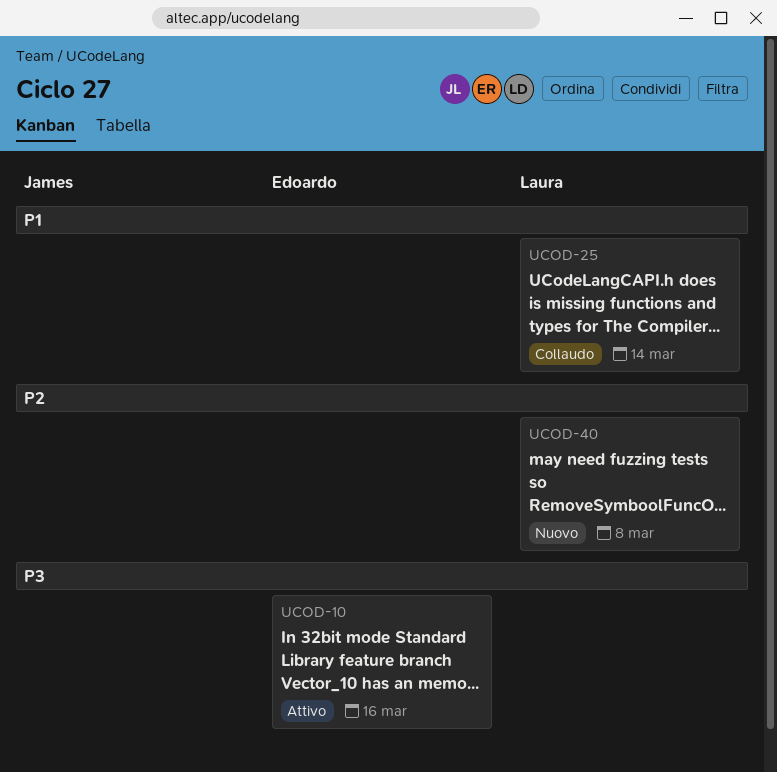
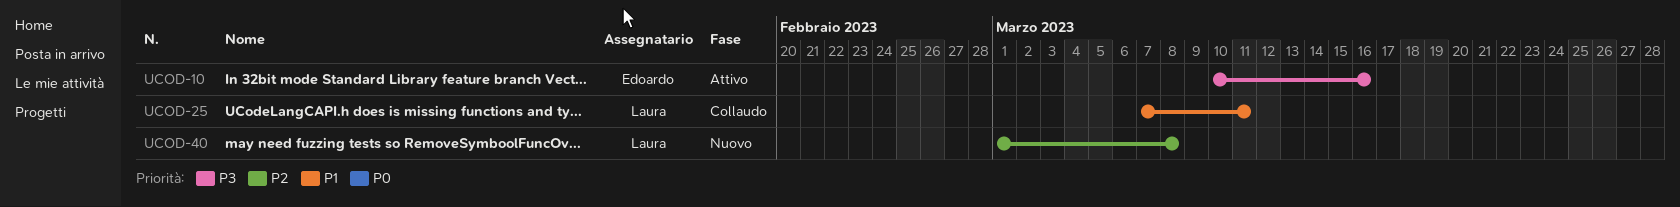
UCOD-25, due: Mar 14 -> Mar 11

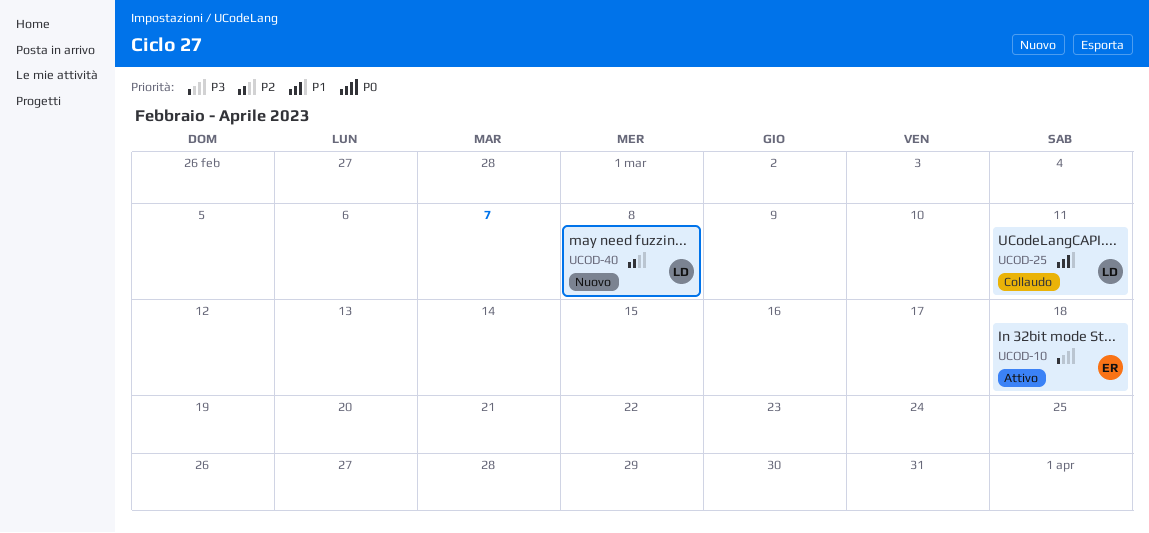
UCOD-10, due: Mar 16 -> Mar 18

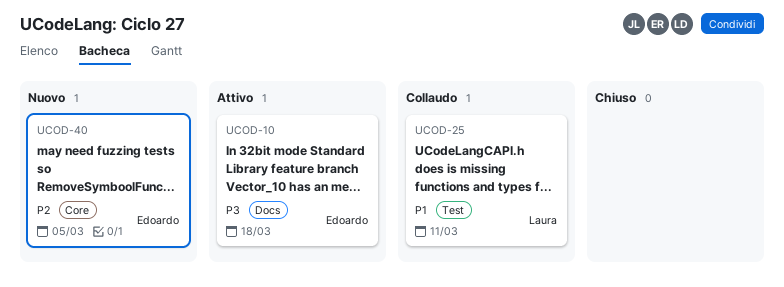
UCOD-40, owner: Laura -> Edoardo
UCOD-40, due: Mar 8 -> Mar 5

